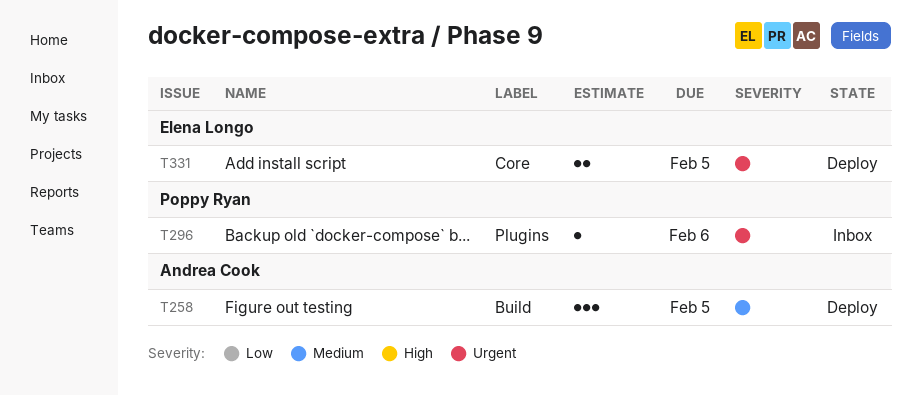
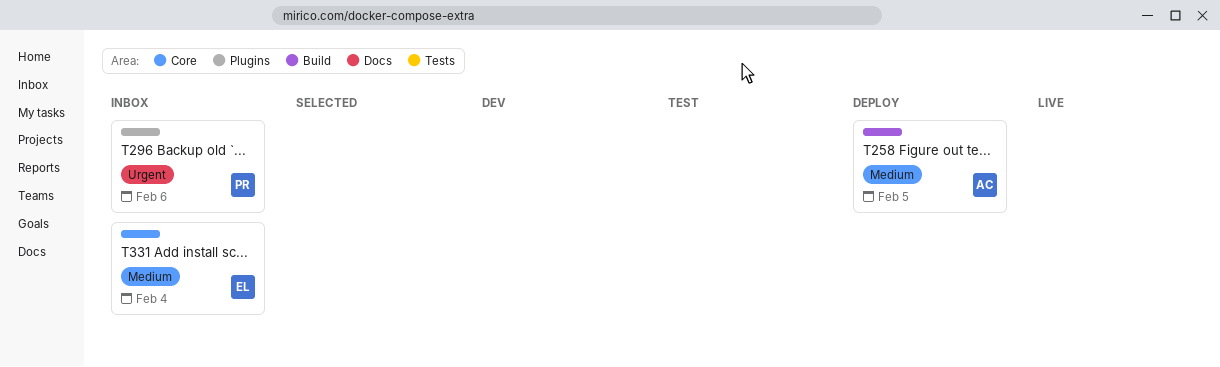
T331, status: Deploy -> Inbox
T331, priority: Urgent -> Medium
T331, due: Feb 5 -> Feb 4

